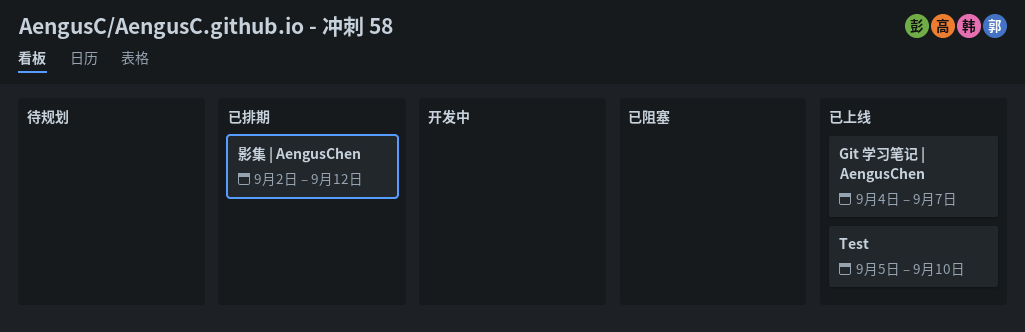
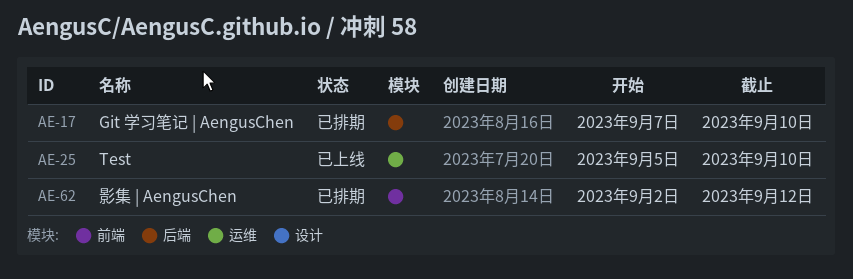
Git 学习笔记 | AengusChen, status: 已上线 -> 已排期
Git 学习笔记 | AengusChen, start: Sep 4 -> Sep 7
Git 学习笔记 | AengusChen, due: Sep 7 -> Sep 10

